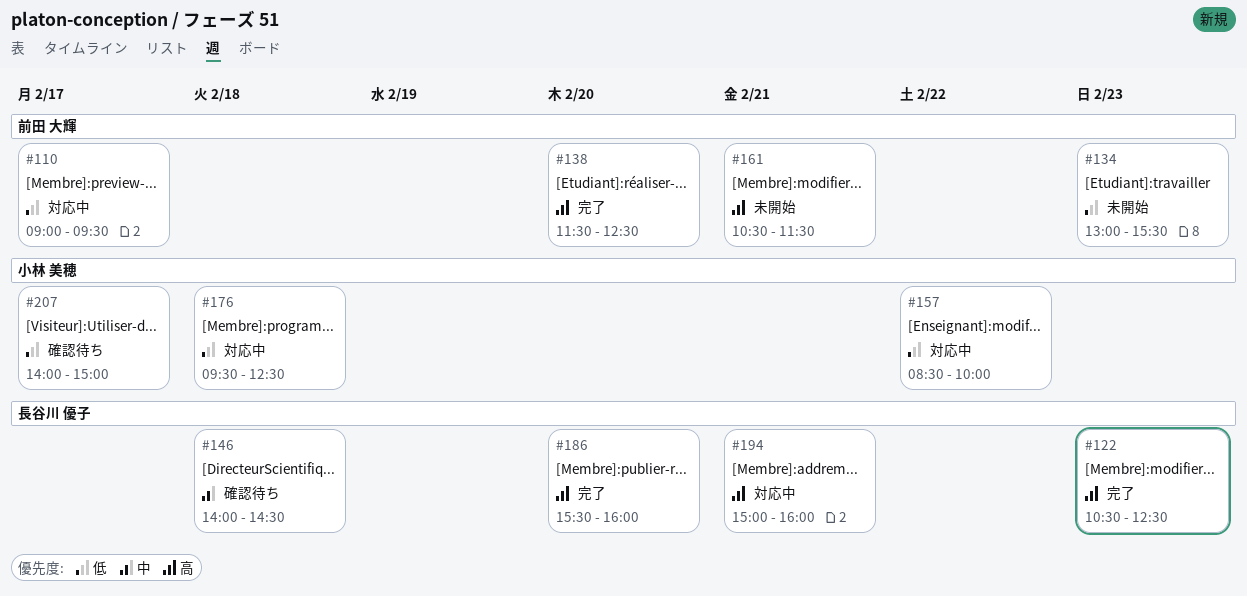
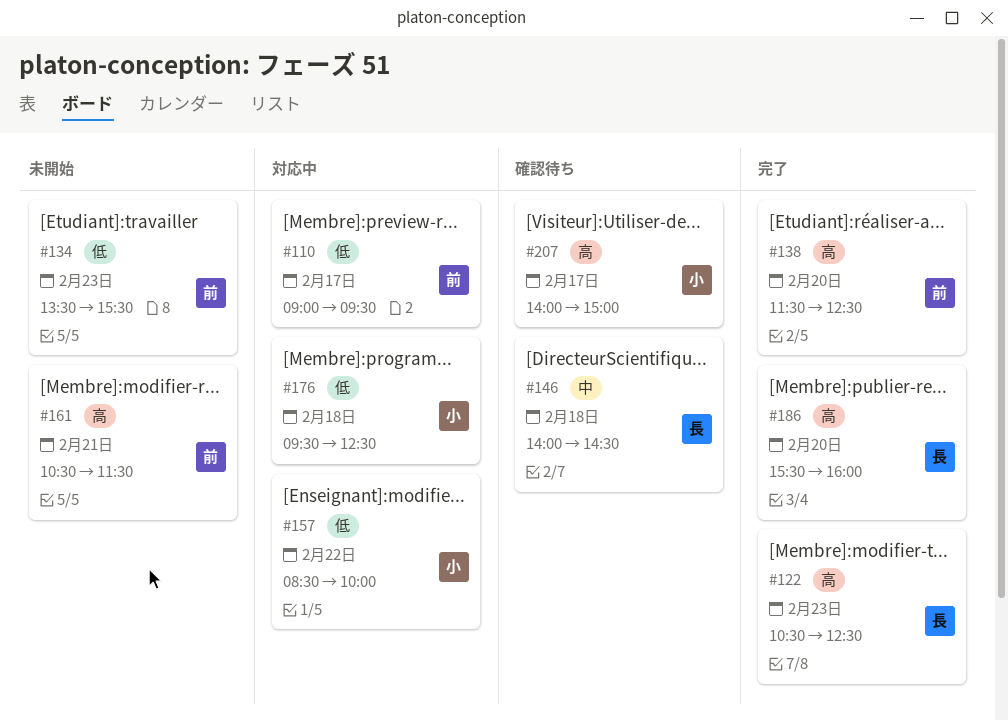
#134, begins: 13:00 -> 13:30
#194: present -> none
#207, priority: 低 -> 高

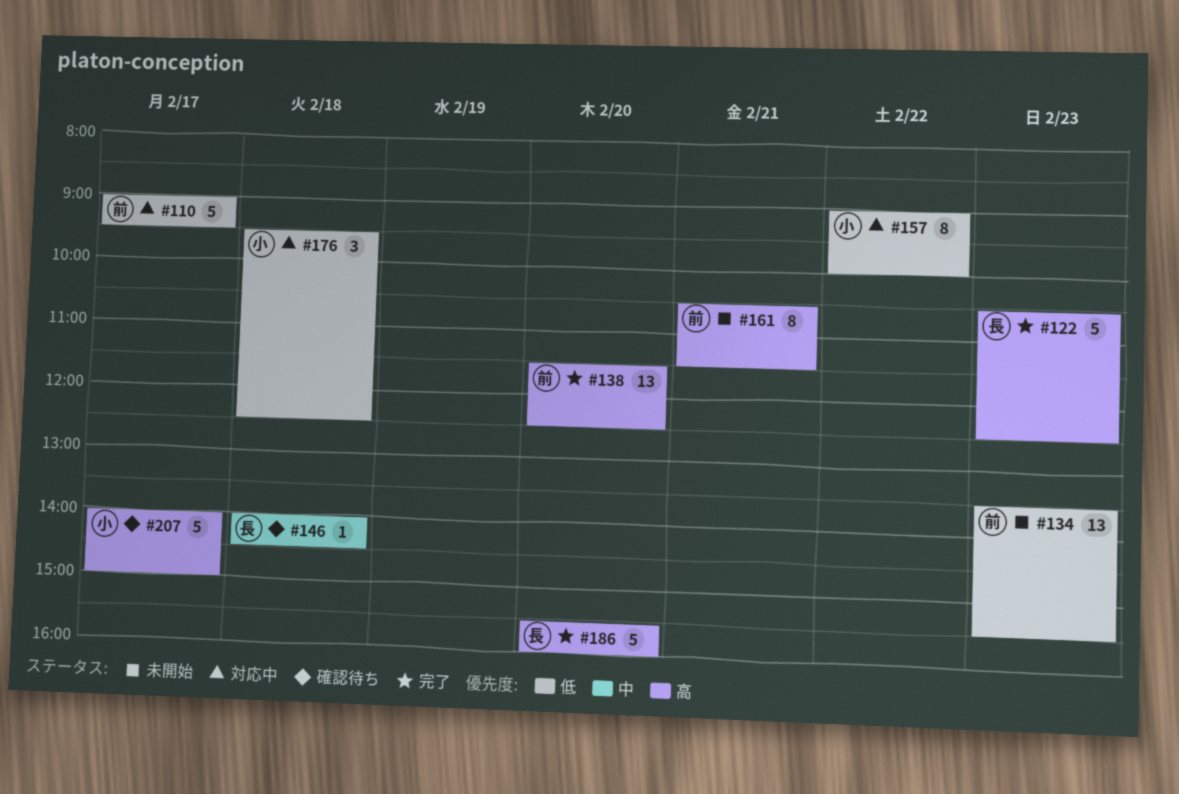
#157, begins: 08:30 -> 09:00

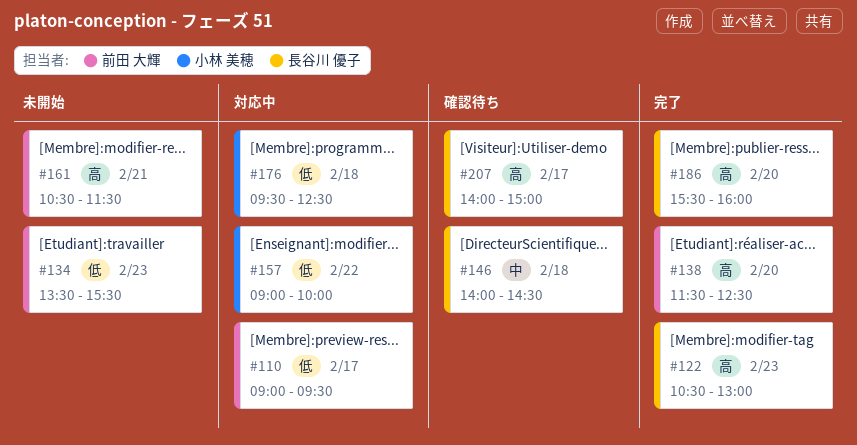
#122, ends: 12:30 -> 13:00
#207, owner: 小林 美穂 -> 長谷川 優子

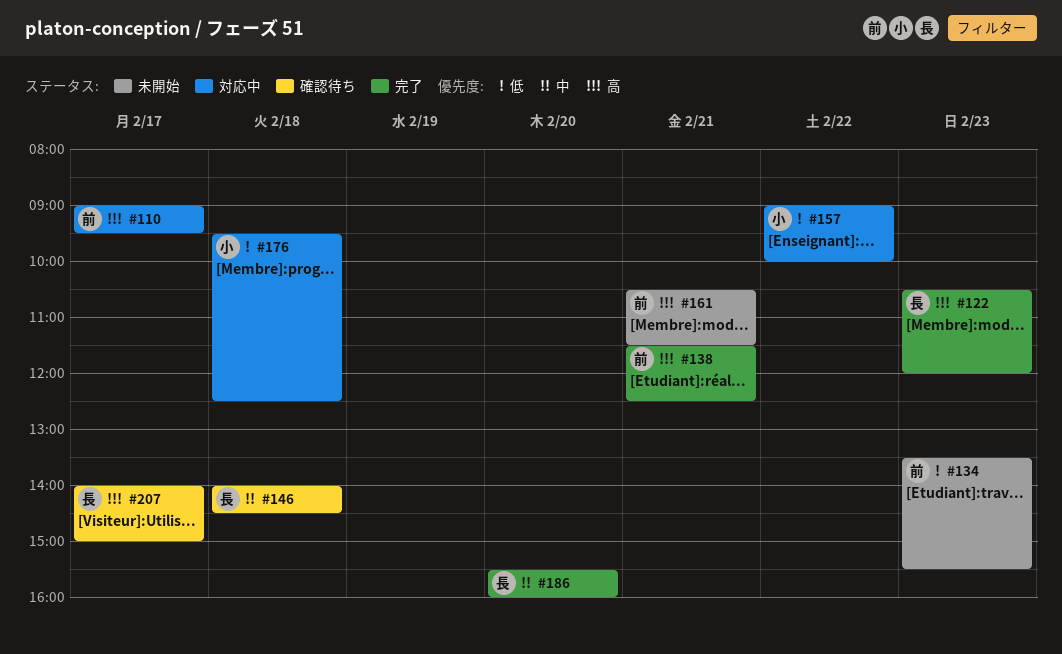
#110, priority: 低 -> 高
#122, ends: 13:00 -> 12:00
#138, day: Feb 20 -> Feb 21
#186, priority: 高 -> 中

